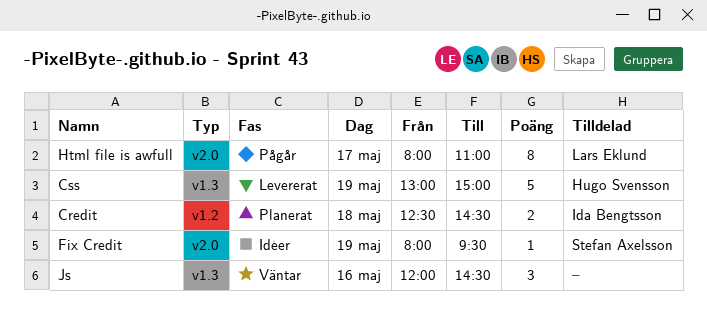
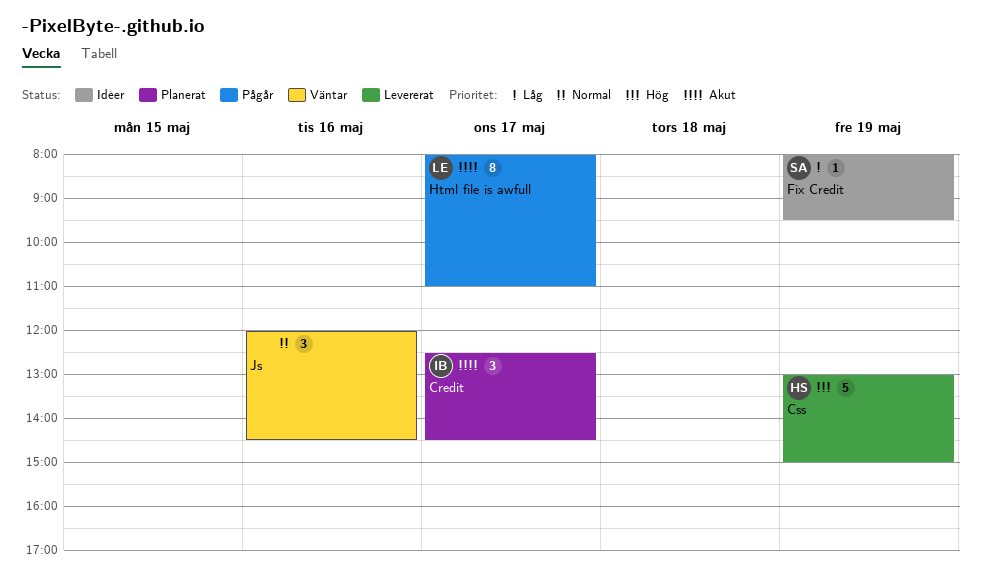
Credit, estimate: 2 -> 3
Credit, day: May 18 -> May 17

